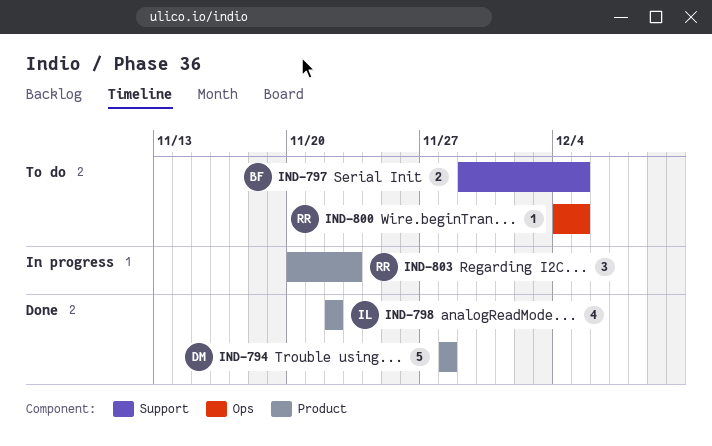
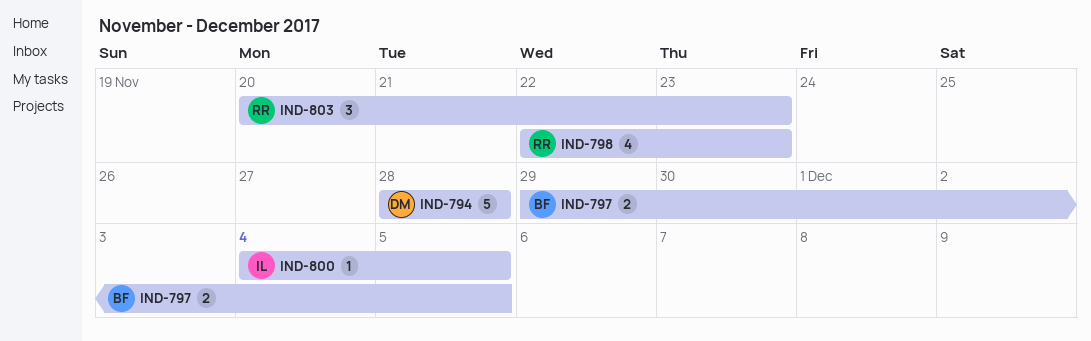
IND-798, owner: IL -> RR
IND-798, due: Nov 22 -> Nov 23
IND-800, owner: RR -> IL

